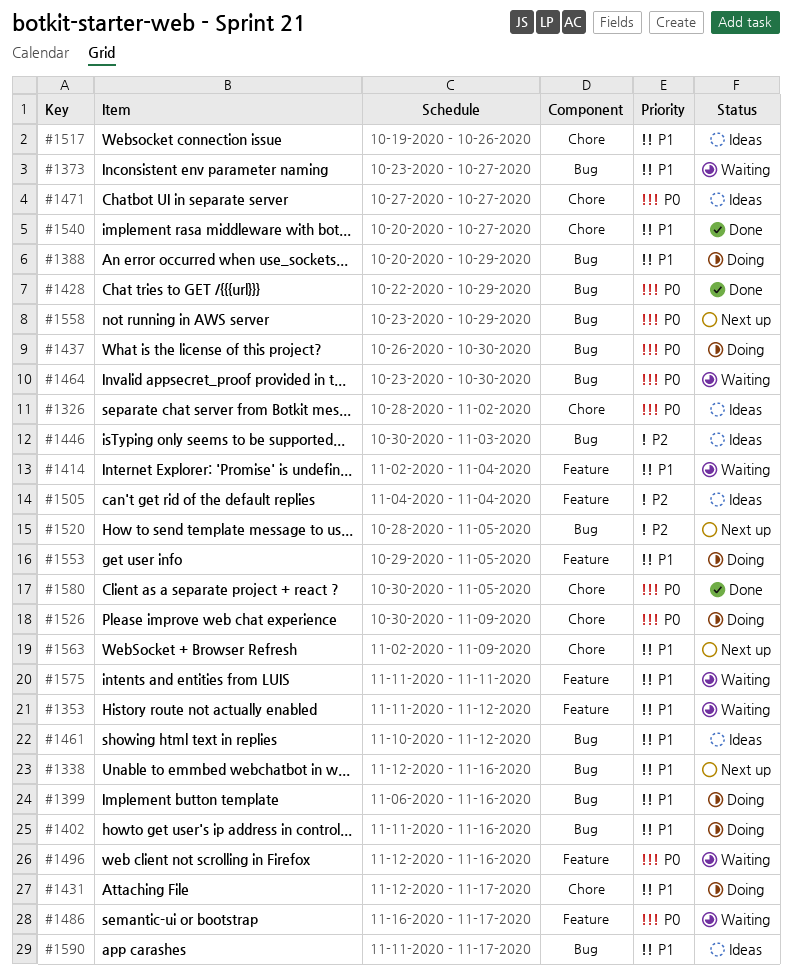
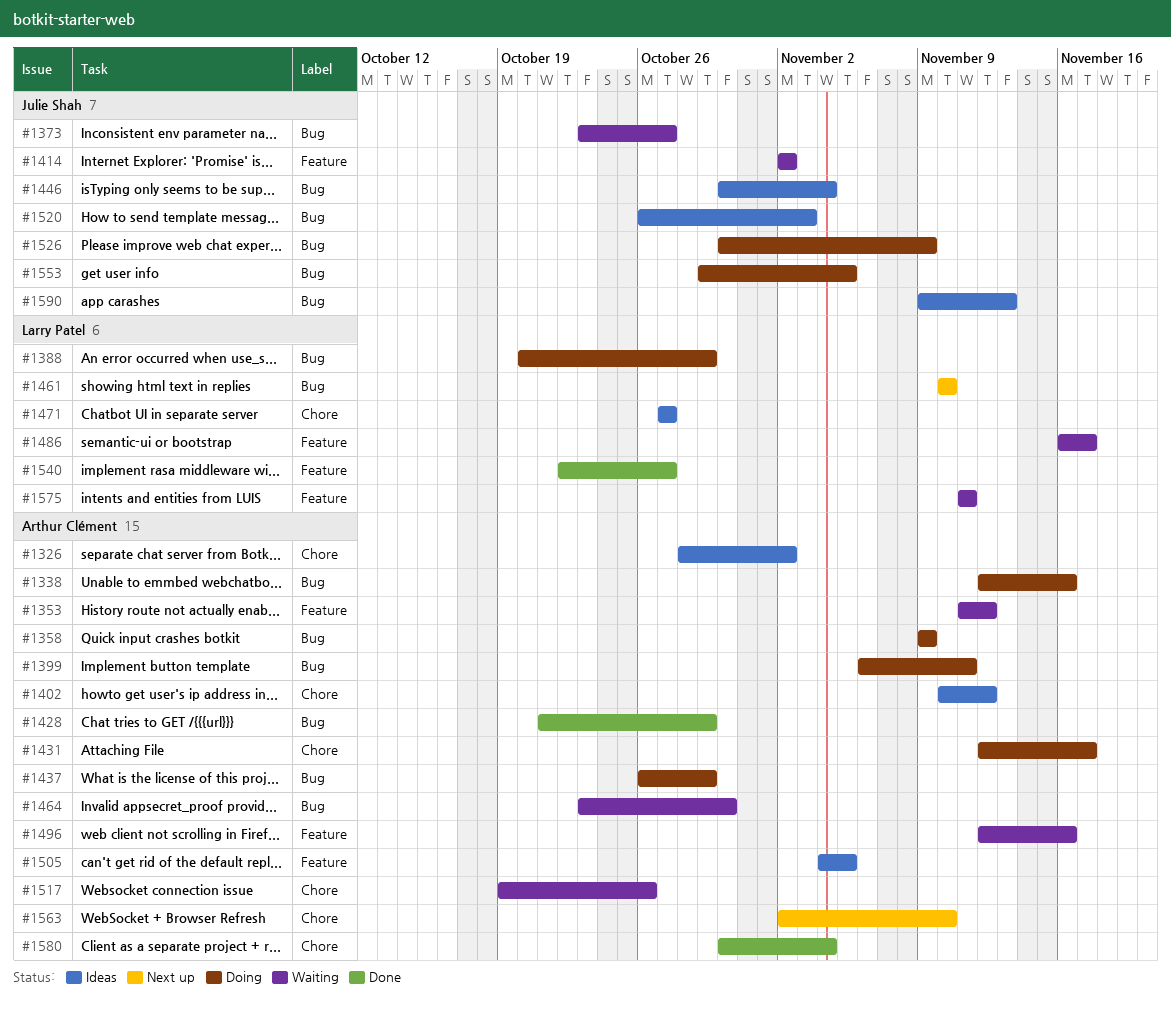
#1338, status: Next up -> Doing
#1358: none -> present
#1399, due: Nov 16 -> Nov 11
#1402, status: Doing -> Ideas
#1402, label: Bug -> Chore
#1402, start: Nov 11 -> Nov 10
#1402, due: Nov 16 -> Nov 12
#1414, due: Nov 4 -> Nov 2
#1428, start: Oct 22 -> Oct 21
#1437, due: Oct 30 -> Oct 29
#1446, due: Nov 3 -> Nov 4
#1461, status: Ideas -> Next up
#1461, due: Nov 12 -> Nov 10
#1505, due: Nov 4 -> Nov 5
#1517, status: Ideas -> Waiting
#1520, status: Next up -> Ideas
#1520, start: Oct 28 -> Oct 26
#1520, due: Nov 5 -> Nov 3
#1526, label: Chore -> Bug
#1540, label: Chore -> Feature
#1540, start: Oct 20 -> Oct 22
#1553, label: Feature -> Bug
#1558: present -> none
#1563, due: Nov 9 -> Nov 10
#1580, due: Nov 5 -> Nov 4
#1590, start: Nov 11 -> Nov 9
#1590, due: Nov 17 -> Nov 13

